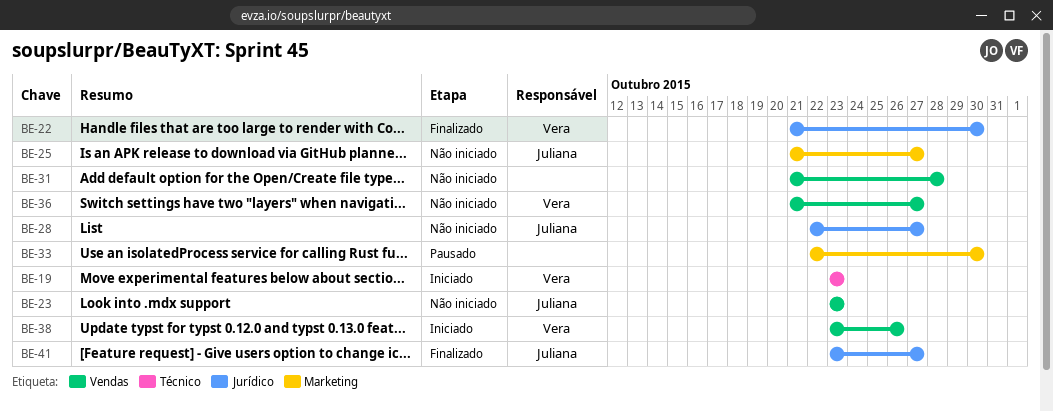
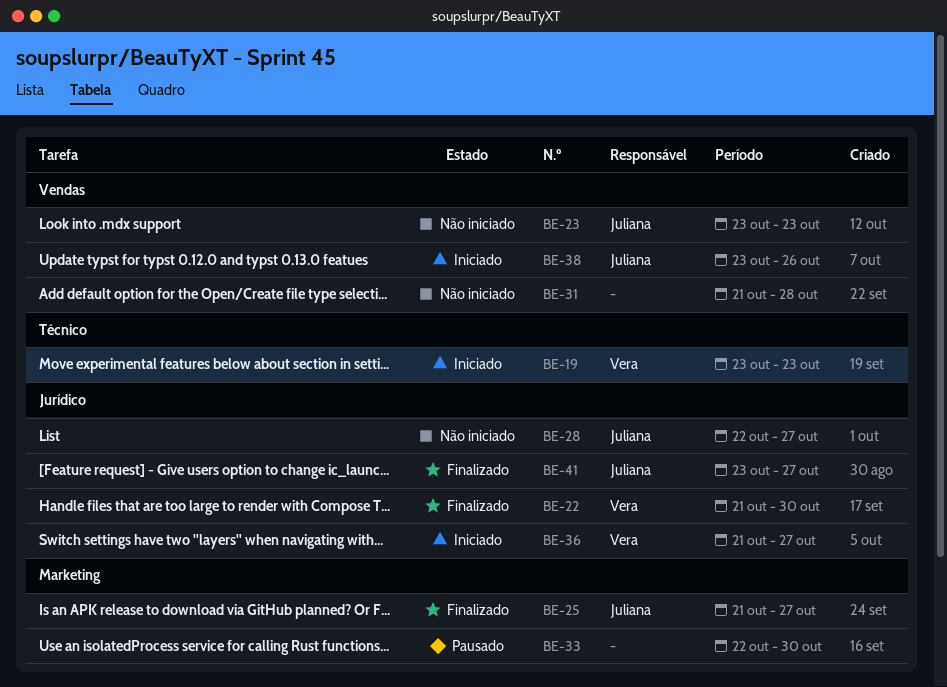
BE-25, status: Não iniciado -> Finalizado
BE-36, status: Não iniciado -> Iniciado
BE-36, label: Vendas -> Jurídico
BE-38, owner: Vera -> Juliana

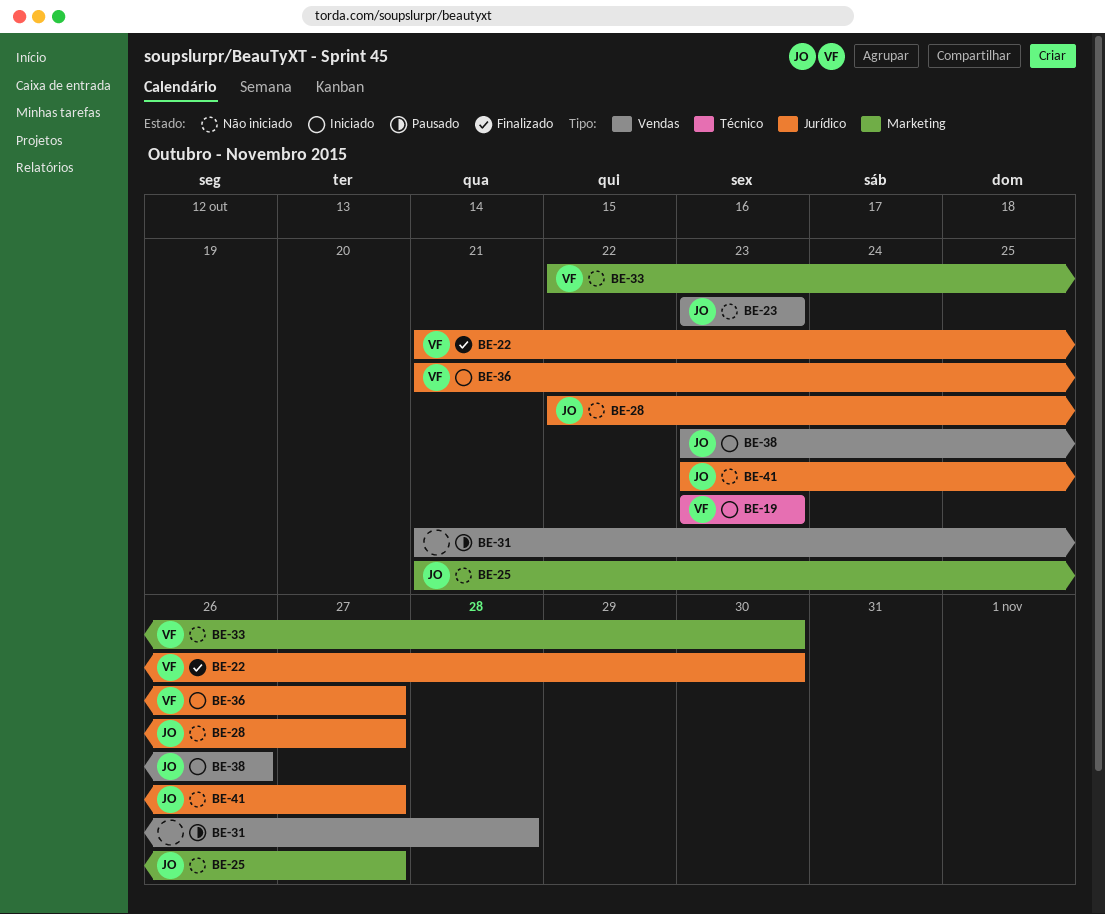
BE-25, status: Finalizado -> Não iniciado
BE-31, status: Não iniciado -> Pausado
BE-33, status: Pausado -> Não iniciado
BE-33, owner: none -> Vera
BE-41, status: Finalizado -> Não iniciado

